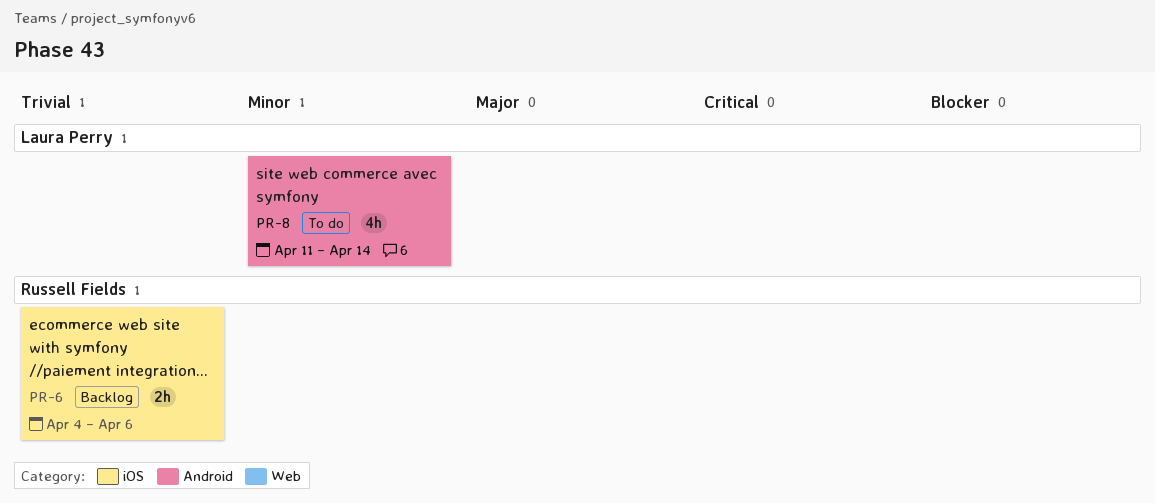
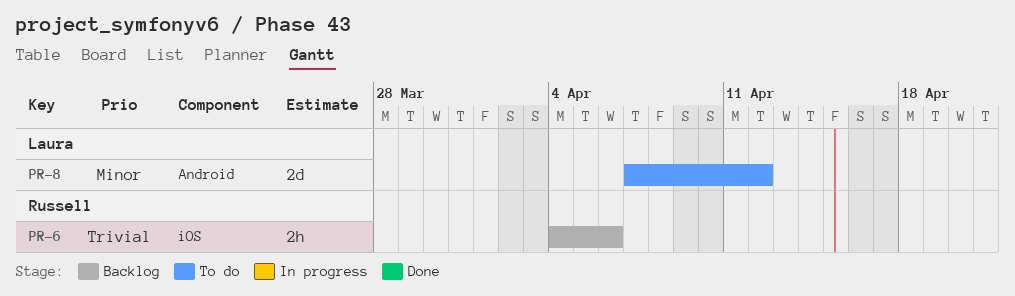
PR-8, estimate: 4h -> 2d
PR-8, start: Apr 11 -> Apr 7
PR-8, due: Apr 14 -> Apr 12

